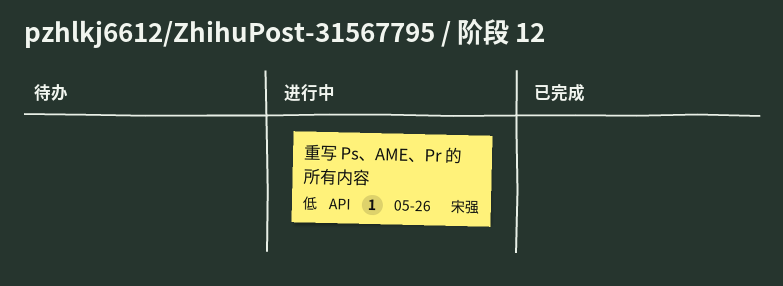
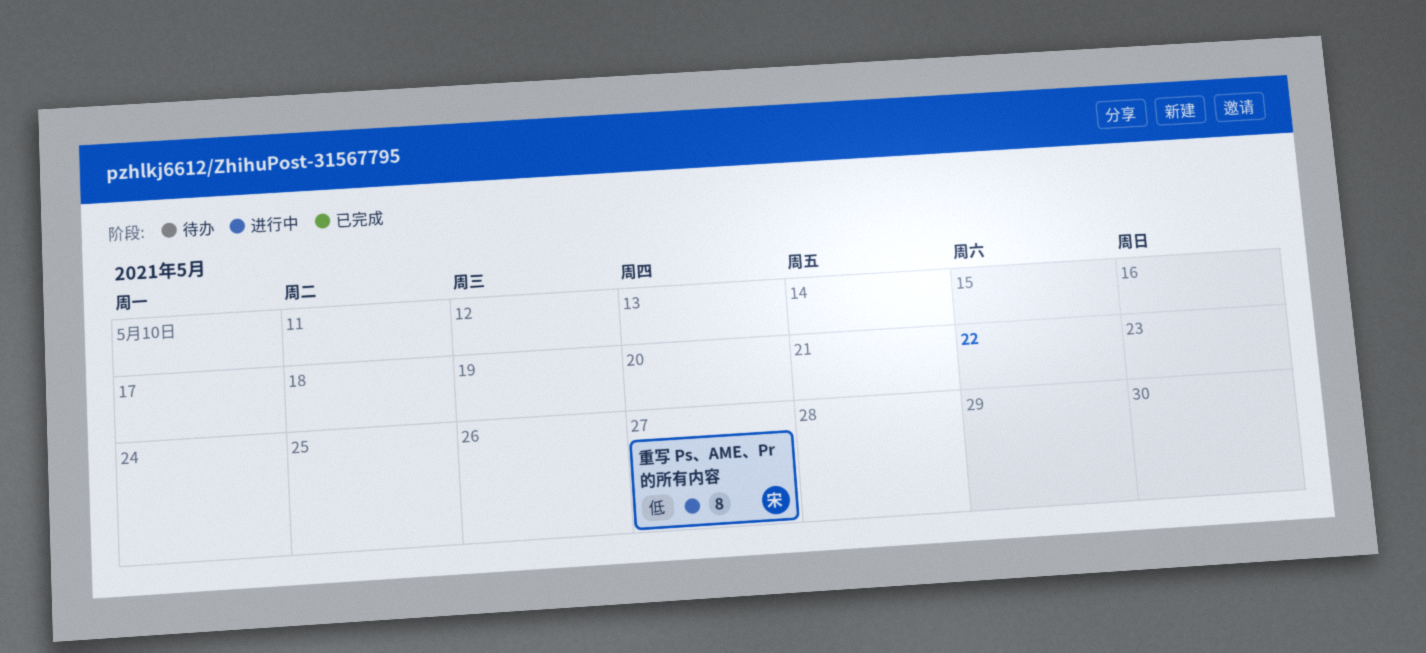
重写 Ps、AME、Pr 的所有内容, estimate: 1 -> 8
重写 Ps、AME、Pr 的所有内容, due: May 26 -> May 27

